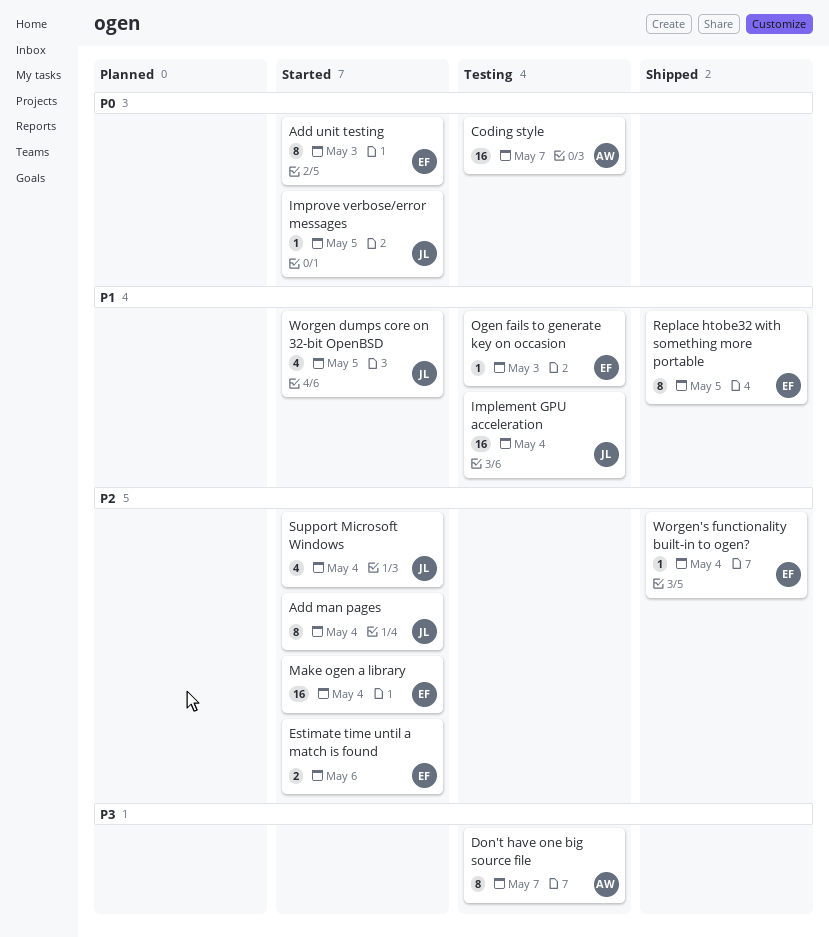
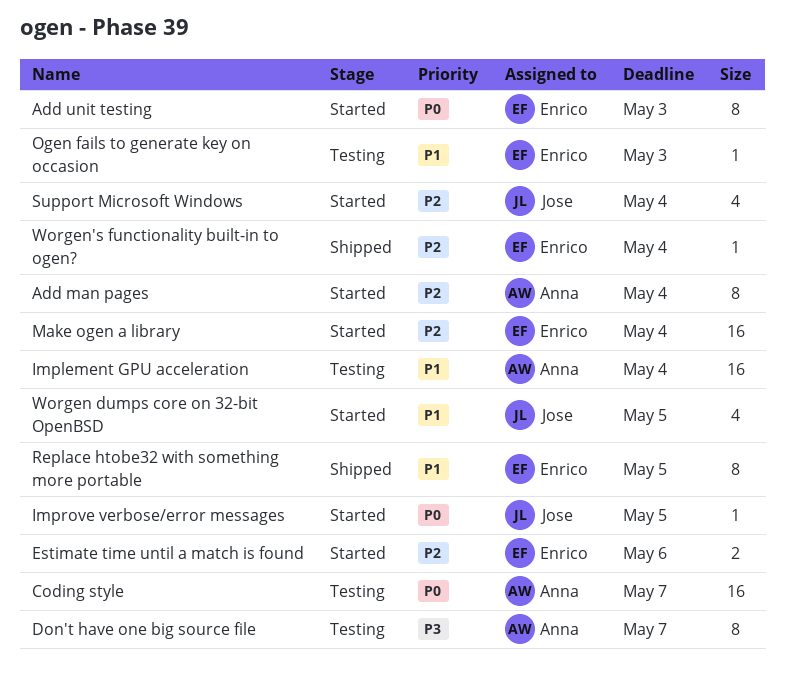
Add man pages, owner: Jose -> Anna
Implement GPU acceleration, owner: Jose -> Anna

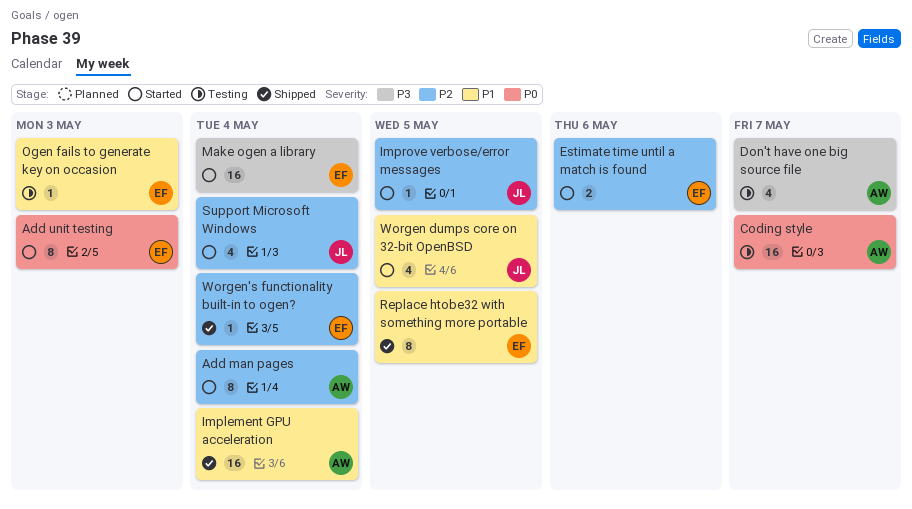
Don't have one big source file, estimate: 8 -> 4
Implement GPU acceleration, status: Testing -> Shipped
Improve verbose/error messages, priority: P0 -> P2
Make ogen a library, priority: P2 -> P3

